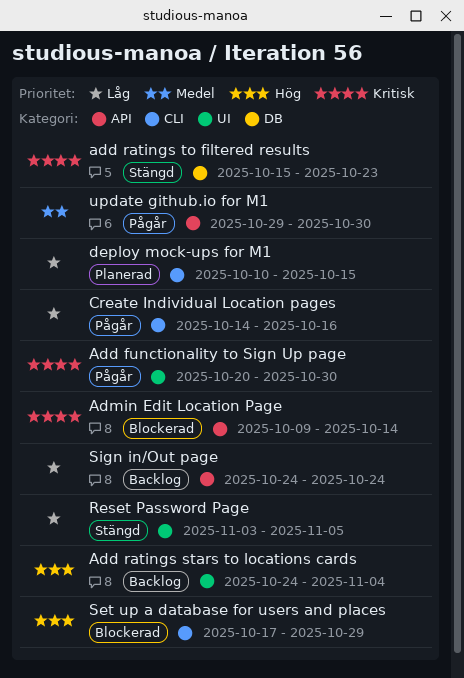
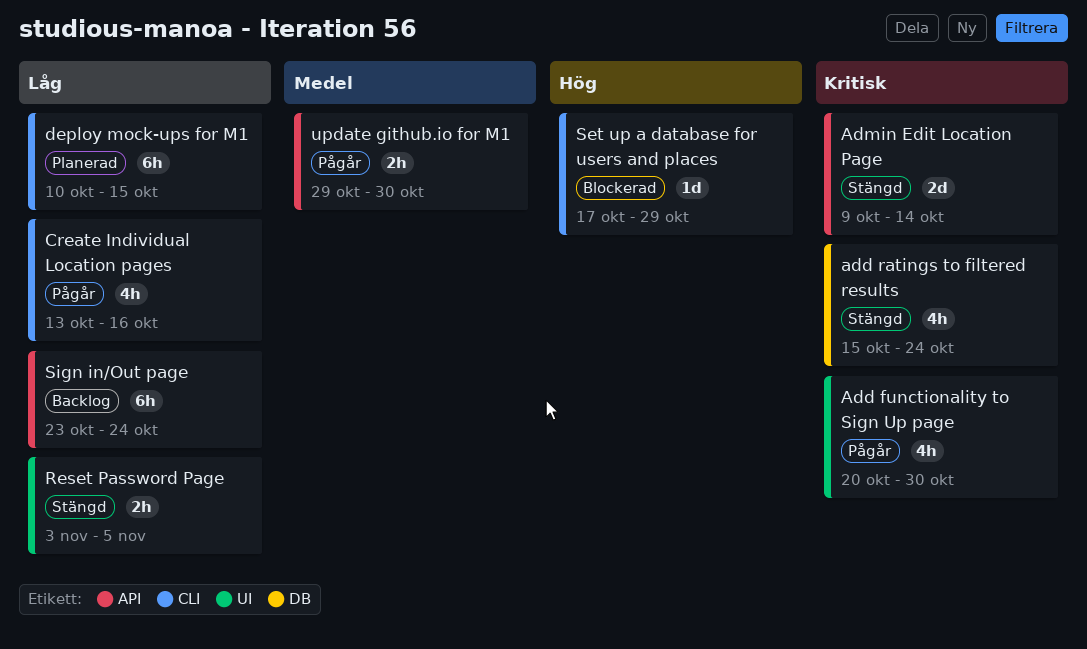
Add ratings stars to locations cards: present -> none
add ratings to filtered results, due: Oct 23 -> Oct 24
Admin Edit Location Page, status: Blockerad -> Stängd
Create Individual Location pages, start: Oct 14 -> Oct 13
Sign in/Out page, start: Oct 24 -> Oct 23

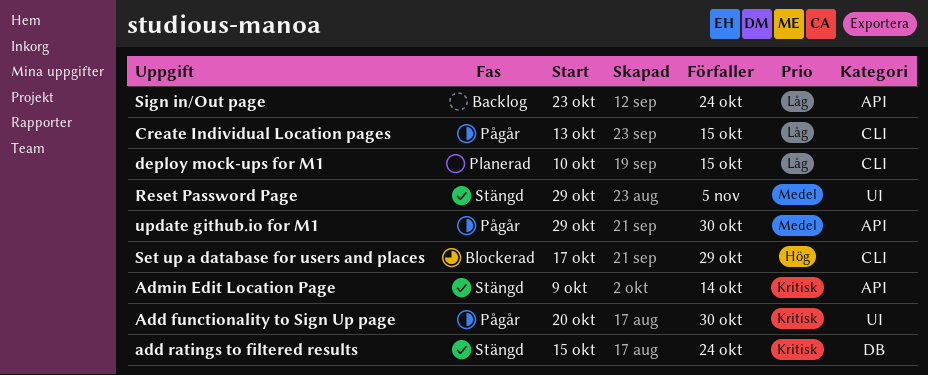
Create Individual Location pages, due: Oct 16 -> Oct 15
Reset Password Page, priority: Låg -> Medel
Reset Password Page, start: Nov 3 -> Oct 29

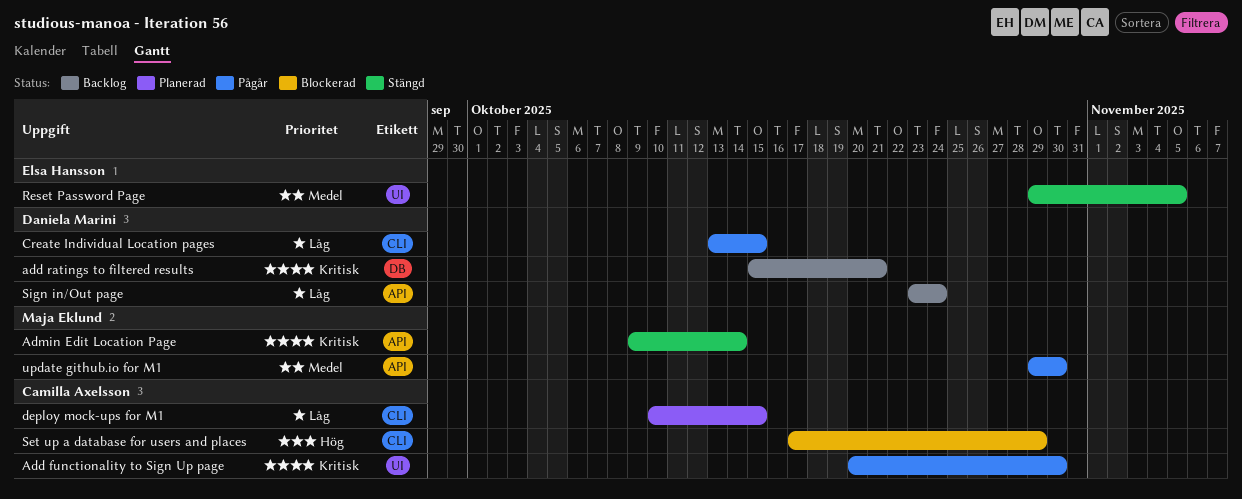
add ratings to filtered results, status: Stängd -> Backlog
add ratings to filtered results, due: Oct 24 -> Oct 21

